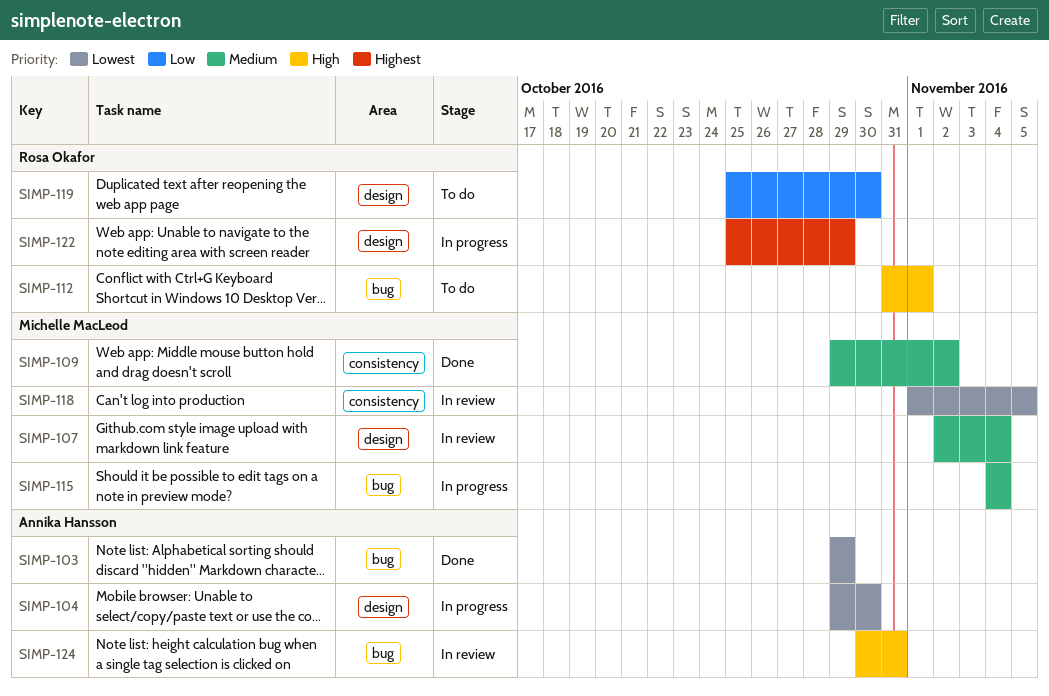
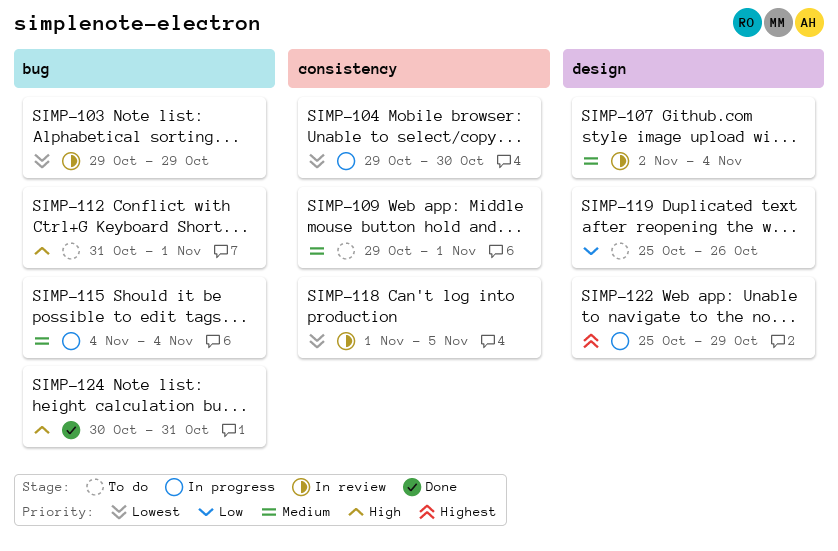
SIMP-103, status: Done -> In review
SIMP-104, label: design -> consistency
SIMP-109, status: Done -> To do
SIMP-109, due: Nov 2 -> Nov 1
SIMP-119, due: Oct 30 -> Oct 26
SIMP-124, status: In review -> Done

